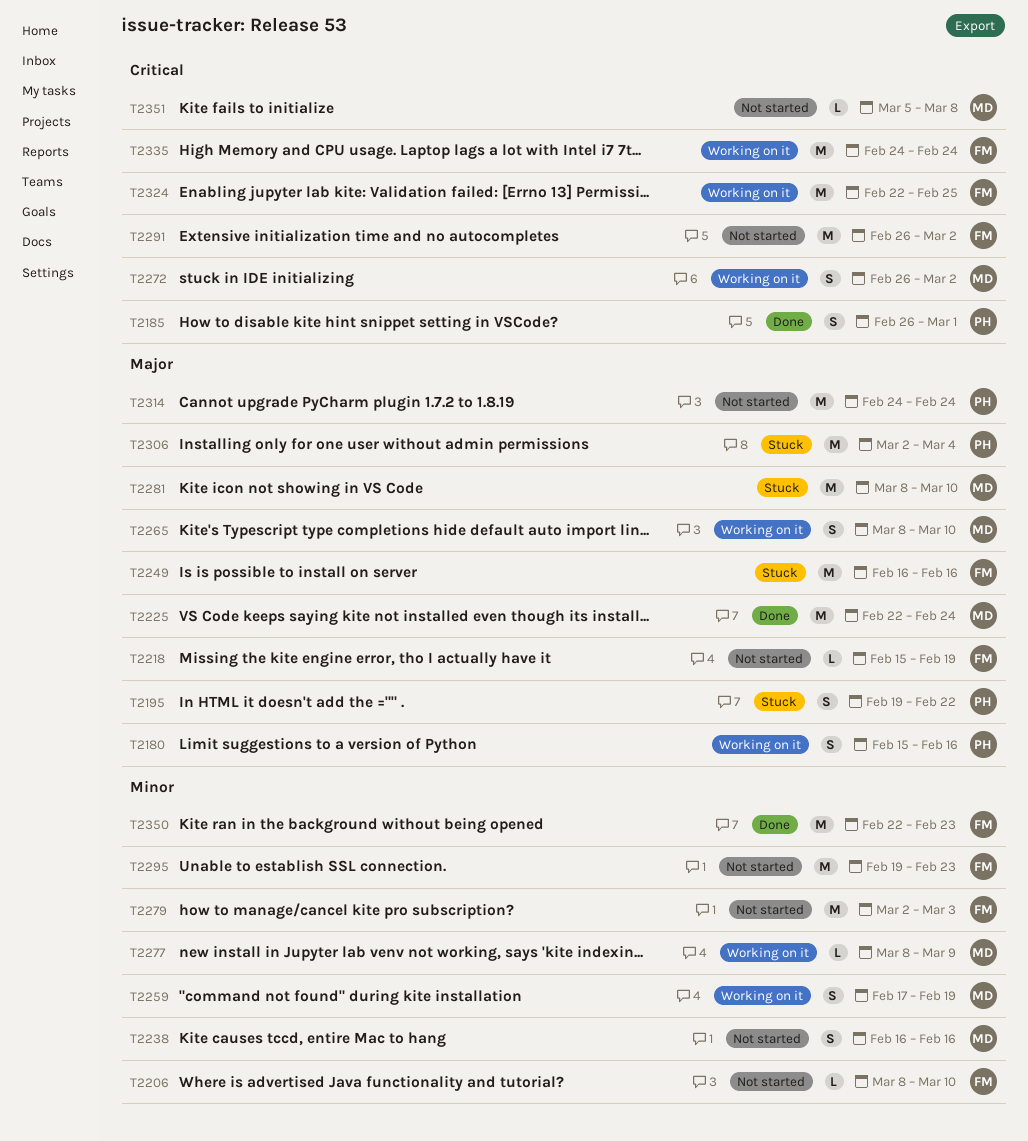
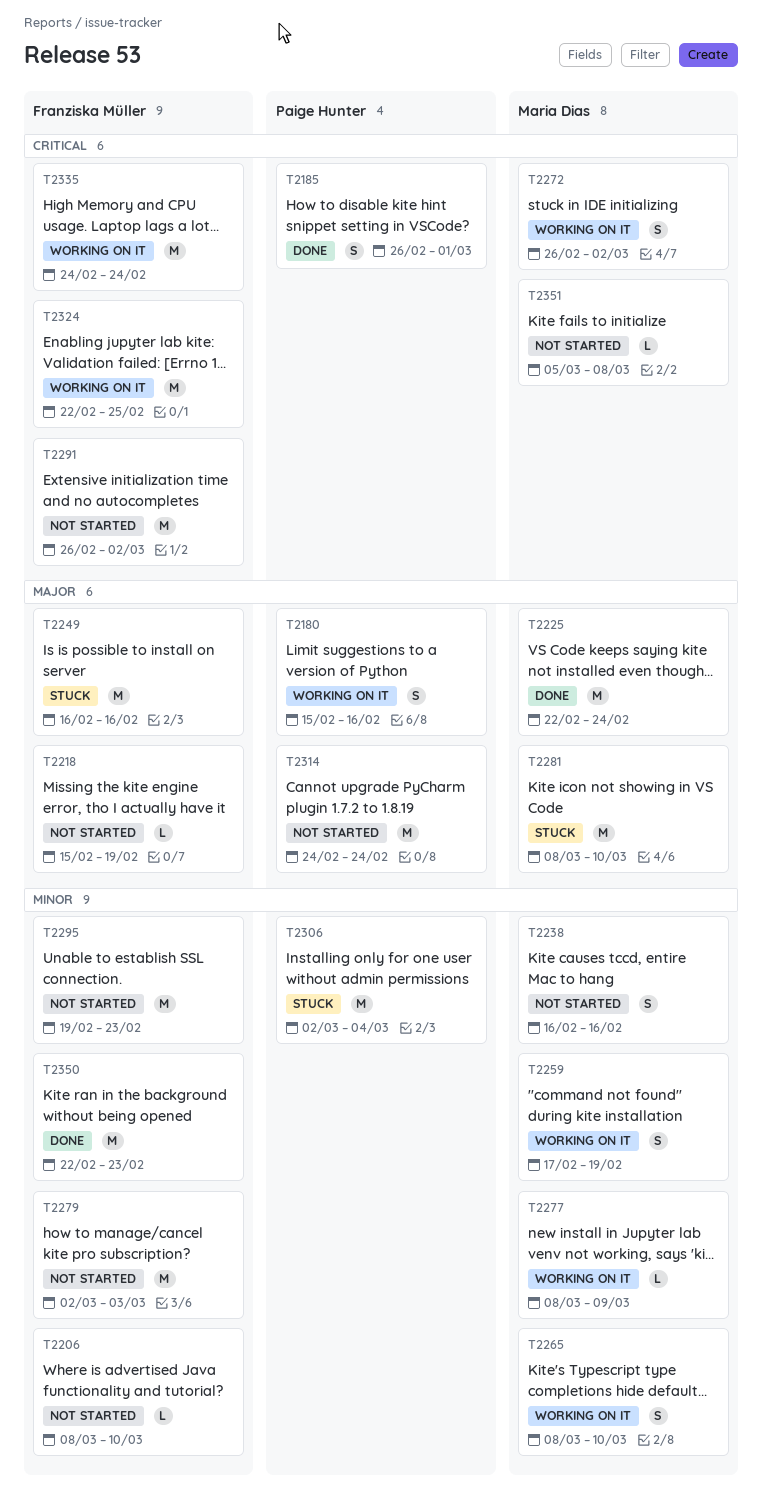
T2195: present -> none
T2265, priority: Major -> Minor
T2306, priority: Major -> Minor

